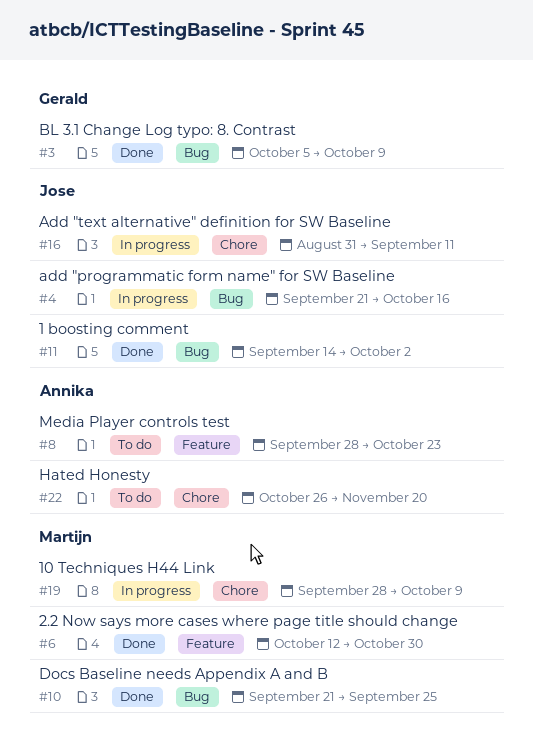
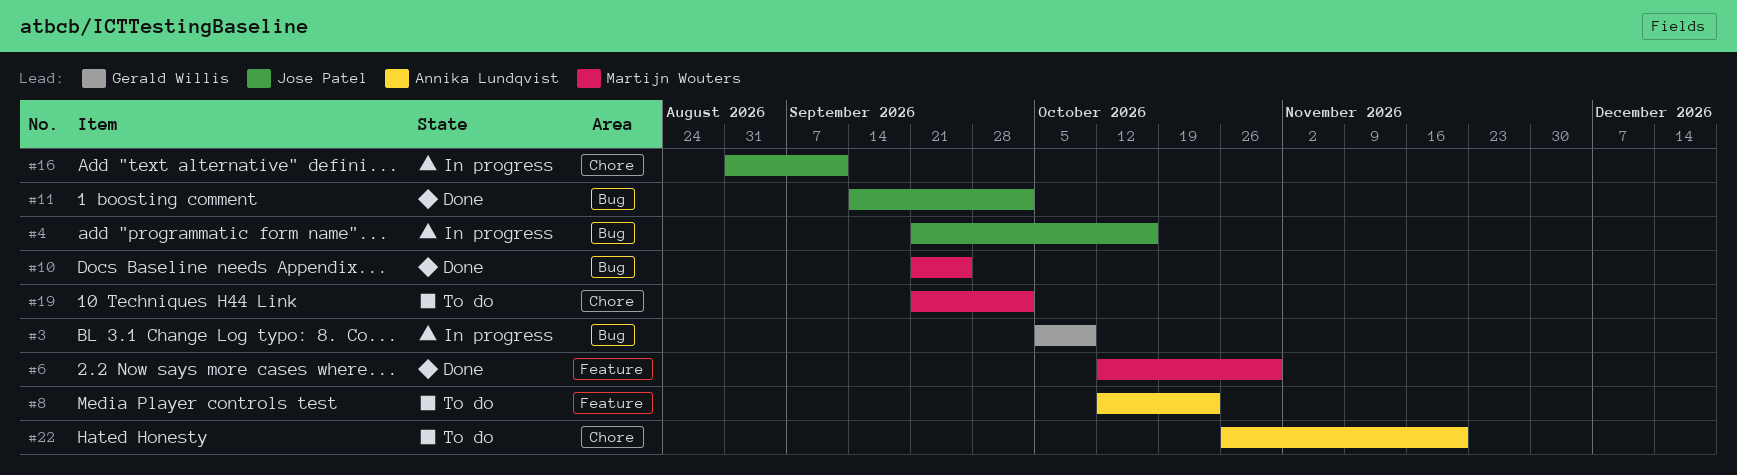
#3, status: Done -> In progress
#8, start: Sep 28 -> Oct 12
#19, status: In progress -> To do
#19, start: Sep 28 -> Sep 21
#19, due: Oct 9 -> Oct 2

